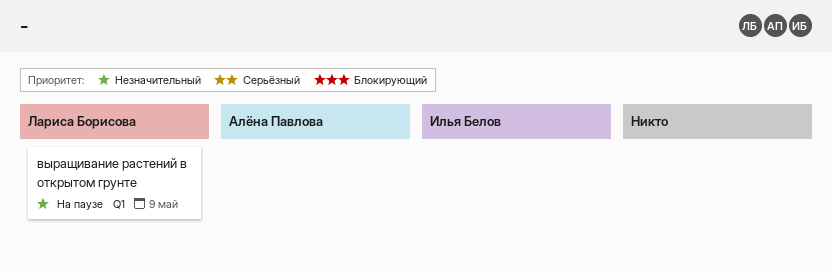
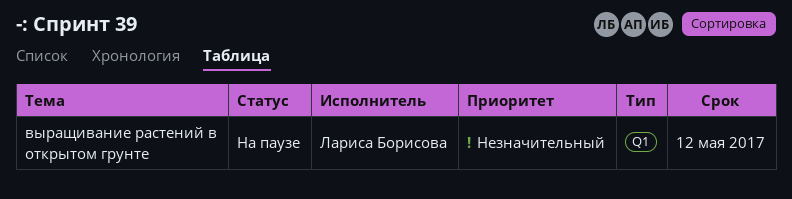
выращивание растений в открытом грунте, due: May 9 -> May 12

